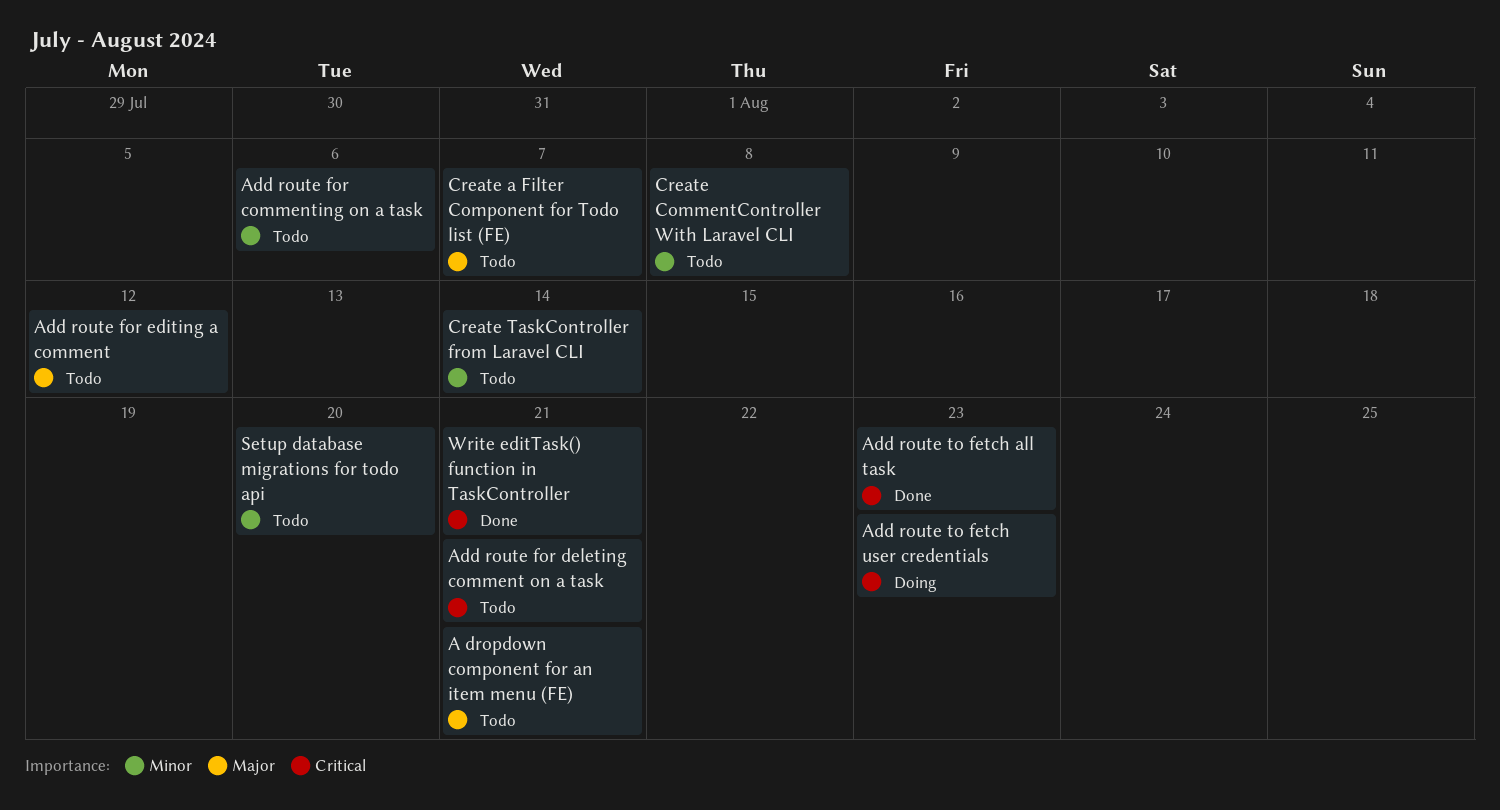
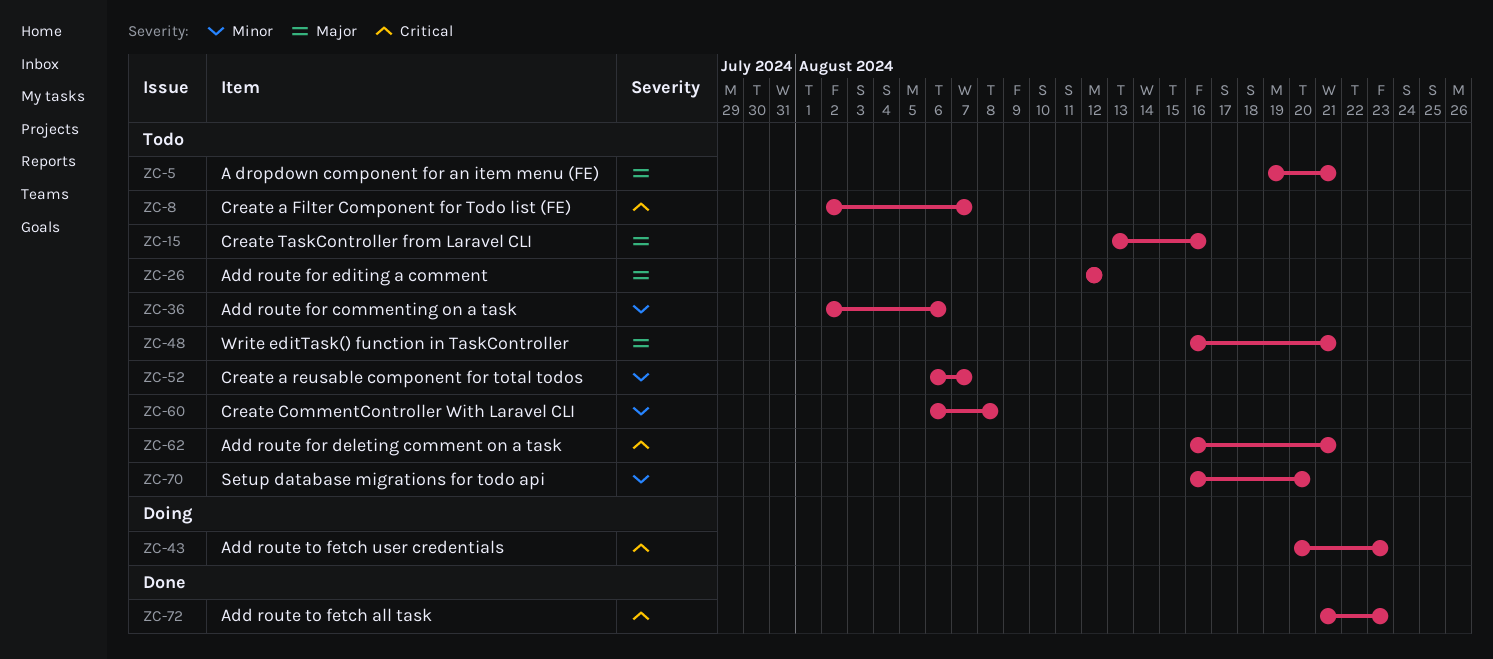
Create a Filter Component for Todo list (FE), priority: Major -> Critical
Create a reusable component for total todos: none -> present
Create TaskController from Laravel CLI, priority: Minor -> Major
Create TaskController from Laravel CLI, due: Aug 14 -> Aug 16
Write editTask() function in TaskController, status: Done -> Todo
Write editTask() function in TaskController, priority: Critical -> Major

